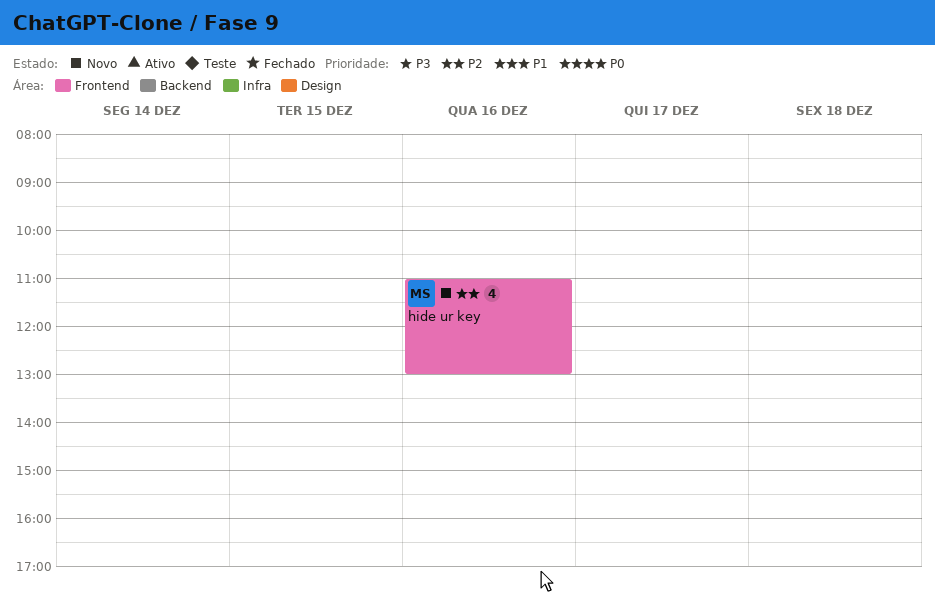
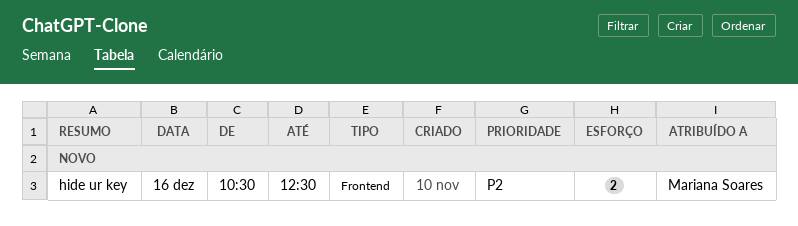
hide ur key, estimate: 4 -> 2
hide ur key, begins: 11:00 -> 10:30
hide ur key, ends: 13:00 -> 12:30

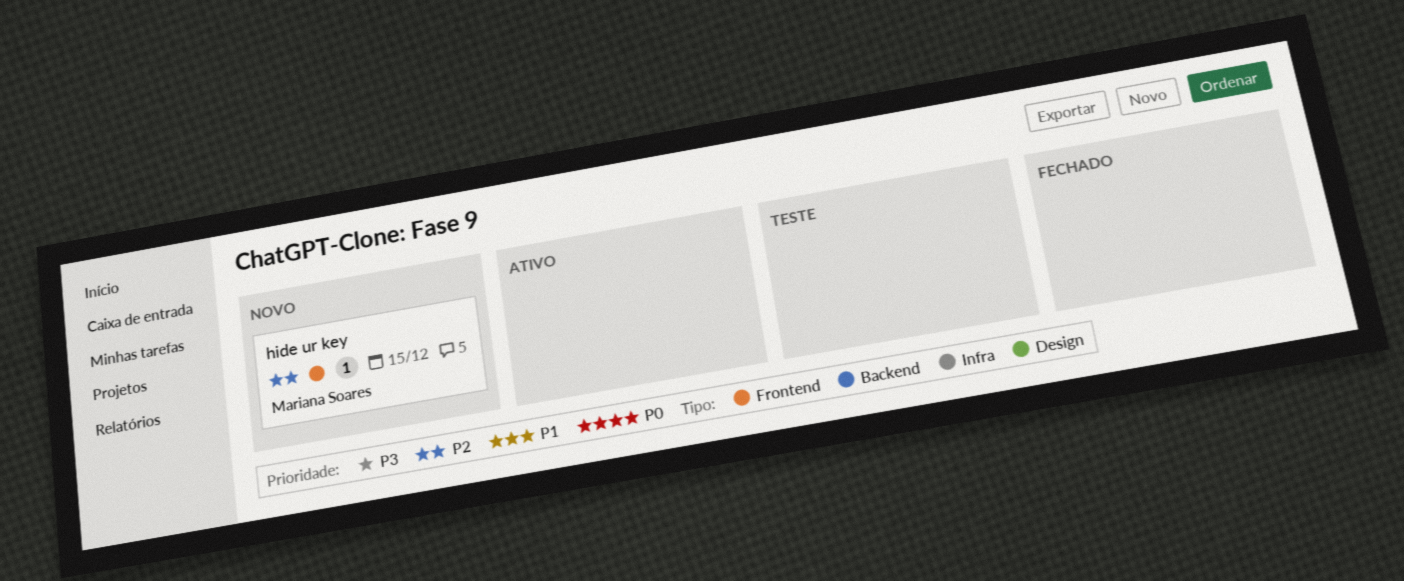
hide ur key, estimate: 2 -> 1
hide ur key, day: Dec 16 -> Dec 15

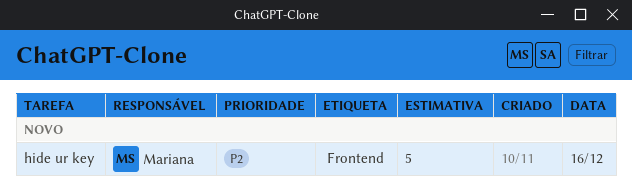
hide ur key, estimate: 1 -> 5
hide ur key, day: Dec 15 -> Dec 16

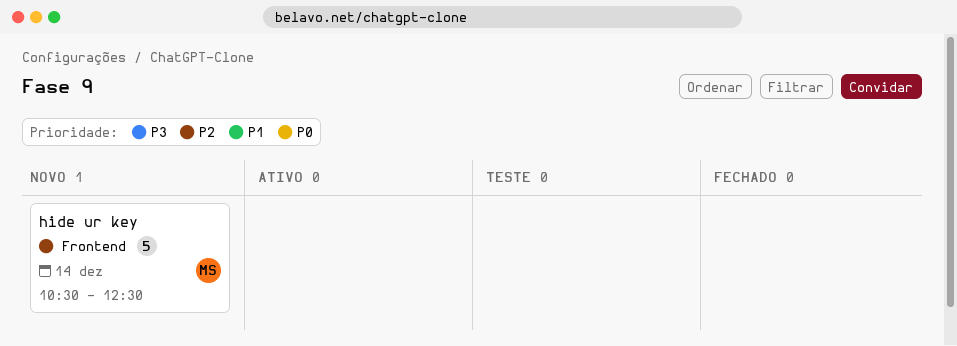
hide ur key, day: Dec 16 -> Dec 14

